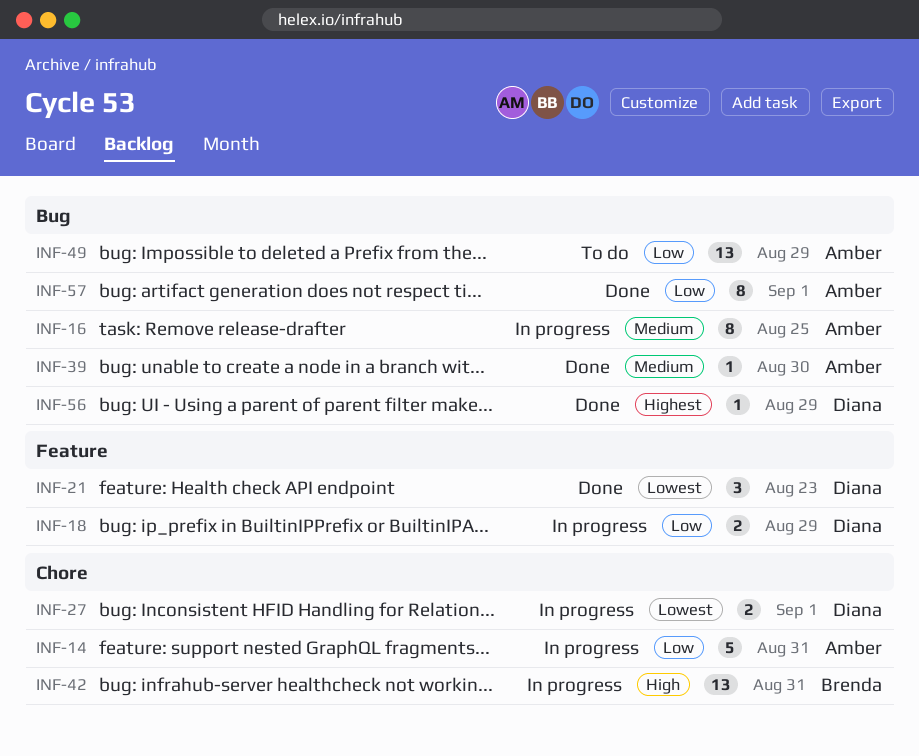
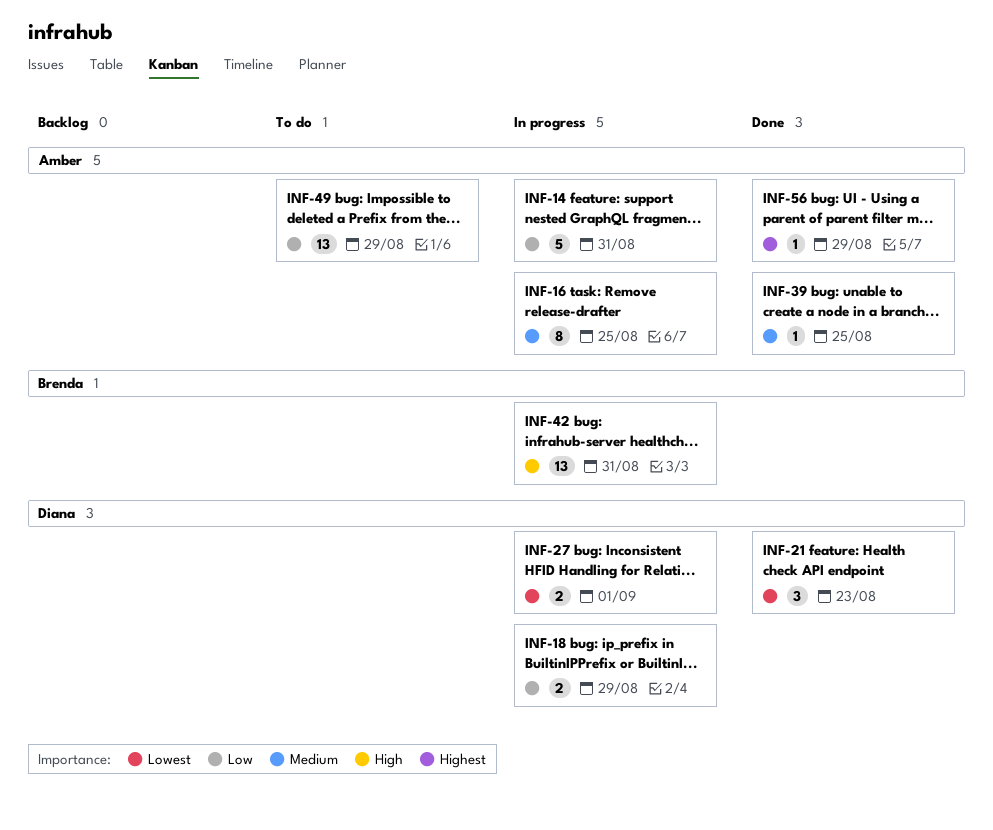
INF-39, due: Aug 30 -> Aug 25
INF-56, owner: Diana -> Amber
INF-57: present -> none

